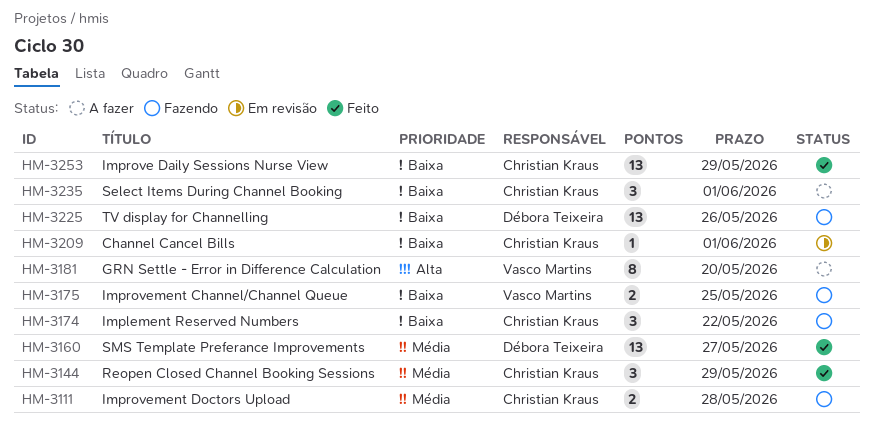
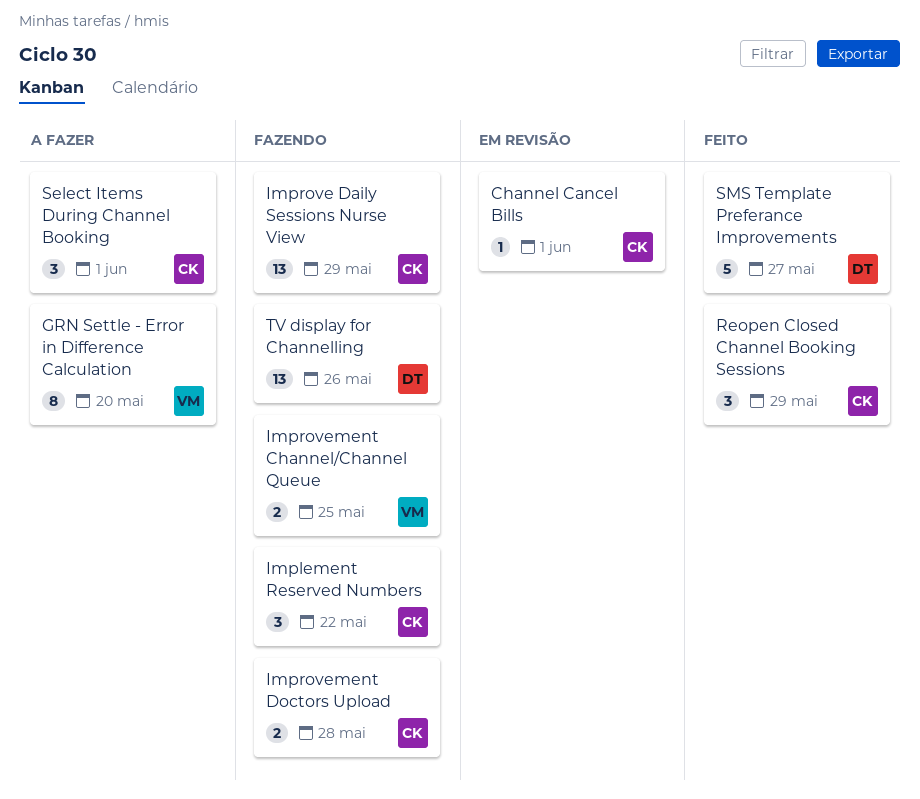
Improve Daily Sessions Nurse View, status: Feito -> Fazendo
SMS Template Preferance Improvements, estimate: 13 -> 5

